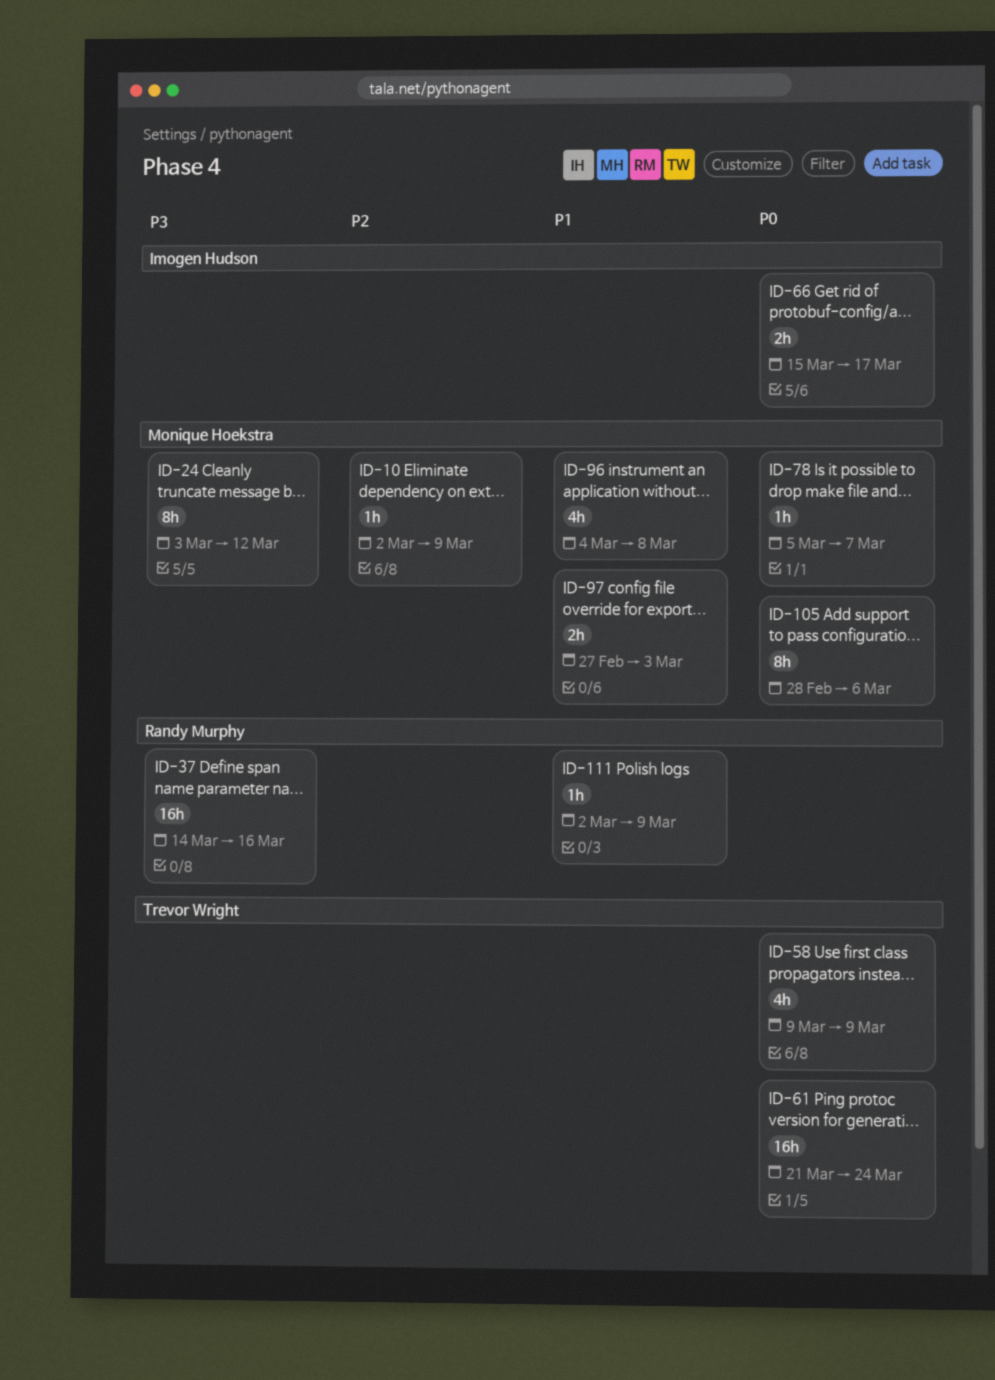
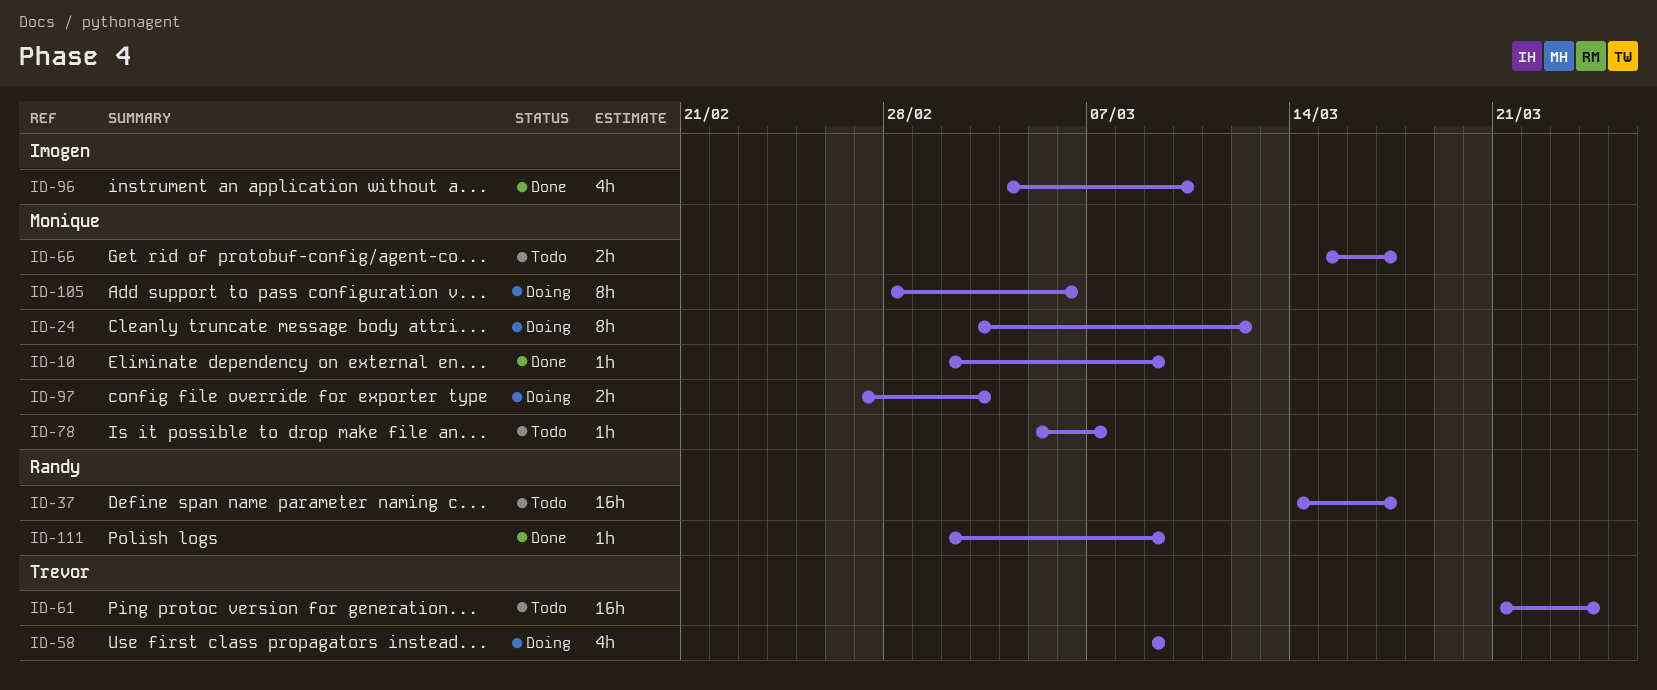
ID-37, due: Mar 16 -> Mar 17
ID-66, owner: Imogen Hudson -> Monique Hoekstra
ID-96, owner: Monique Hoekstra -> Imogen Hudson
ID-96, due: Mar 8 -> Mar 10

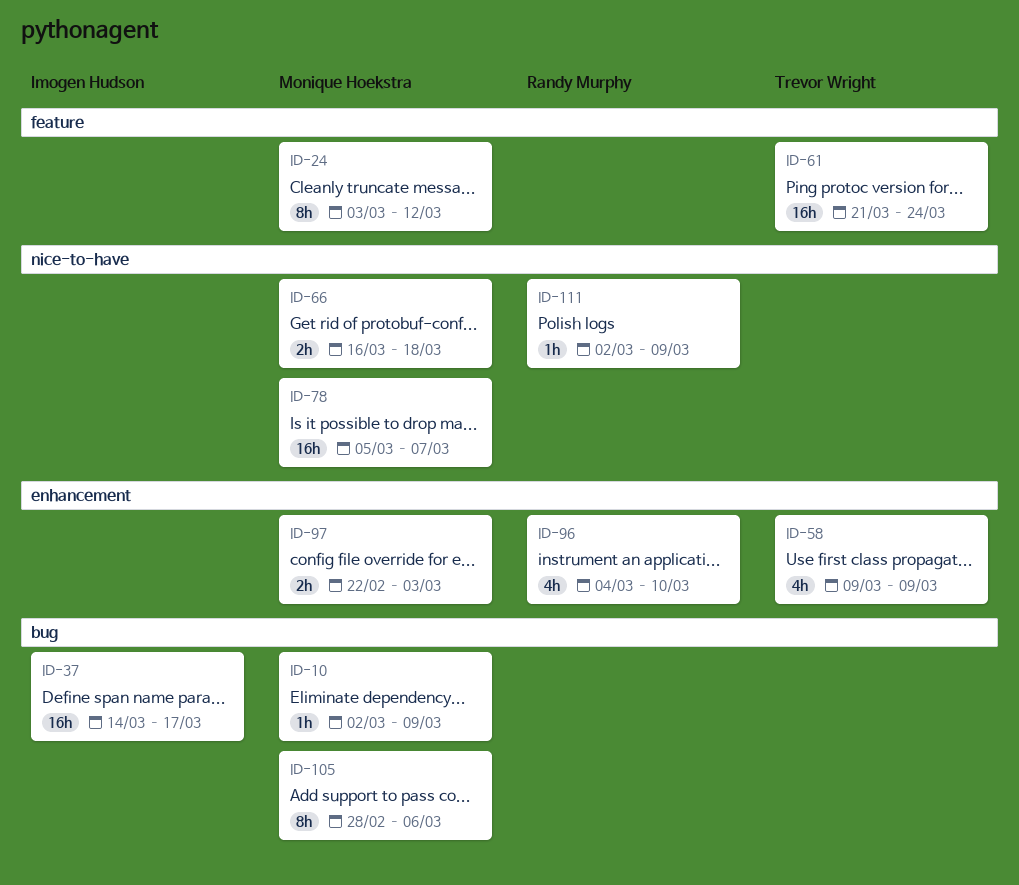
ID-37, owner: Randy Murphy -> Imogen Hudson
ID-66, start: Mar 15 -> Mar 16
ID-66, due: Mar 17 -> Mar 18
ID-78, estimate: 1h -> 16h
ID-96, owner: Imogen Hudson -> Randy Murphy
ID-97, start: Feb 27 -> Feb 22

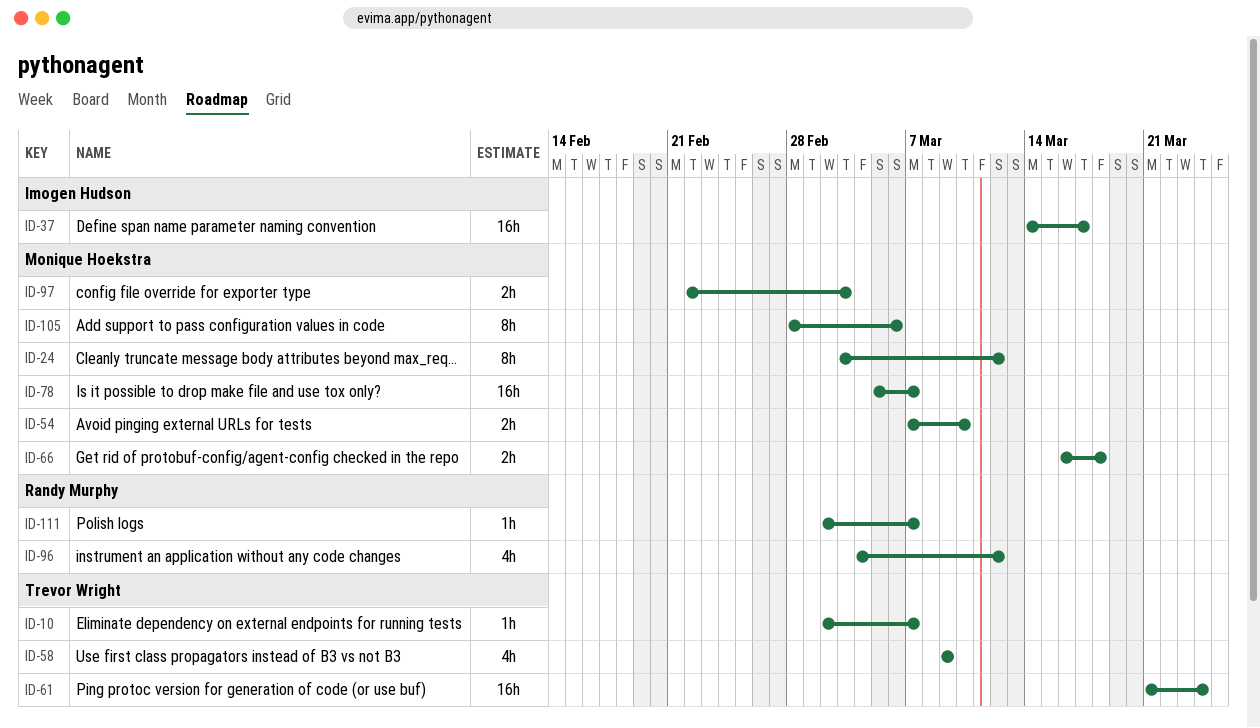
ID-10, owner: Monique Hoekstra -> Trevor Wright
ID-10, due: Mar 9 -> Mar 7
ID-54: none -> present
ID-96, due: Mar 10 -> Mar 12
ID-111, due: Mar 9 -> Mar 7

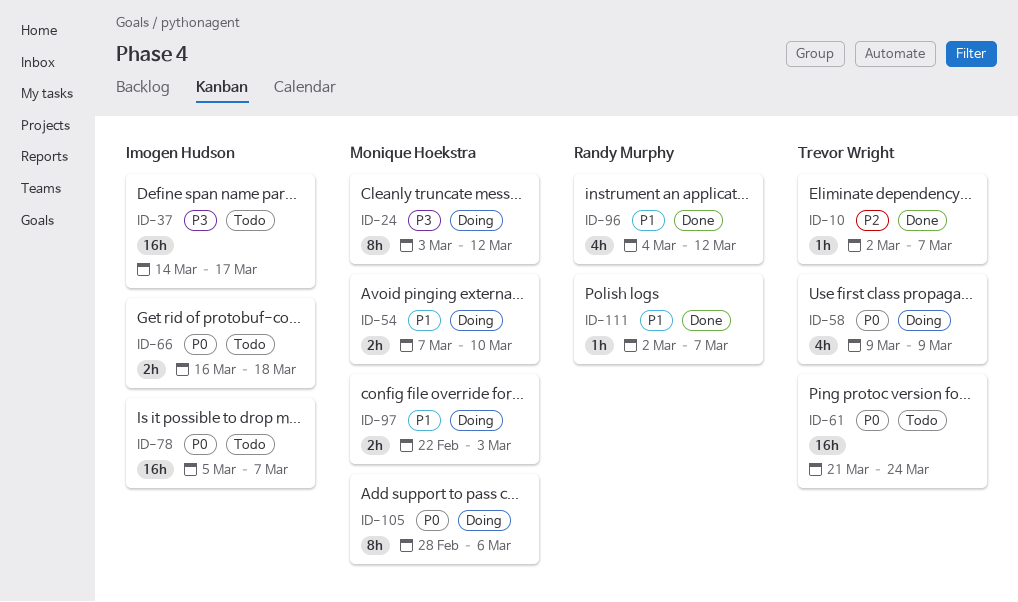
ID-66, owner: Monique Hoekstra -> Imogen Hudson
ID-78, owner: Monique Hoekstra -> Imogen Hudson

